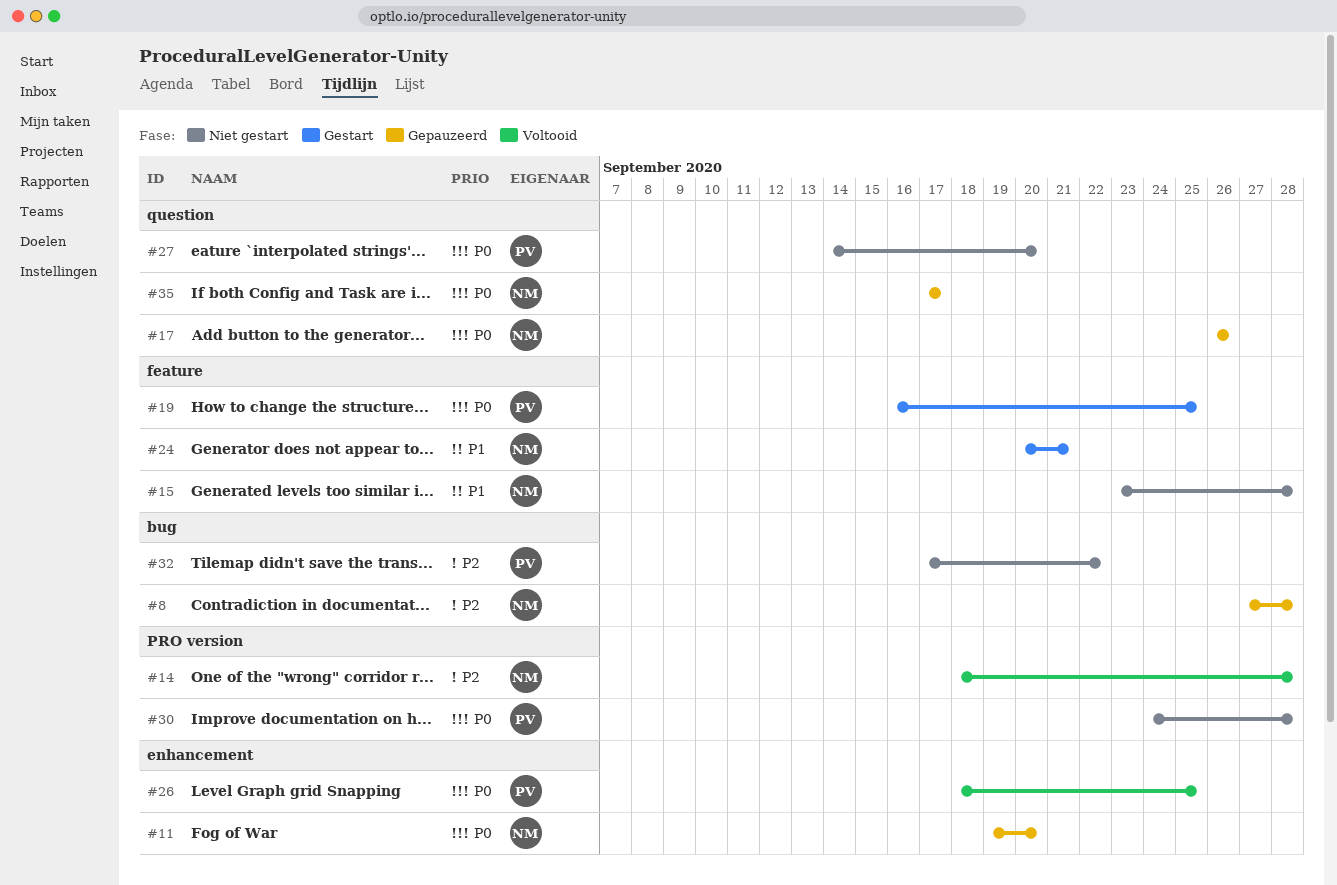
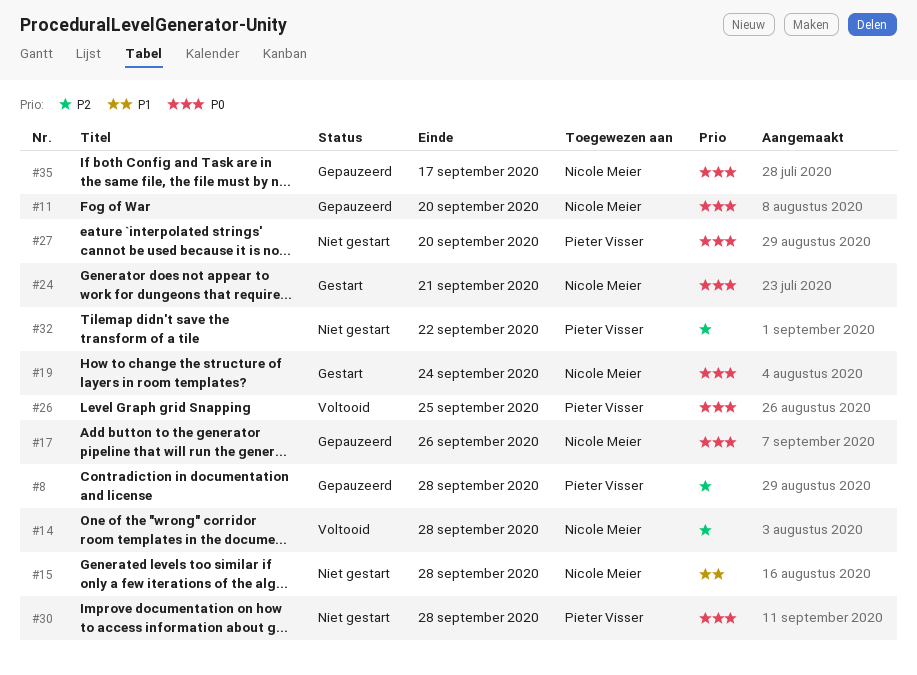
#8, owner: Nicole Meier -> Pieter Visser
#19, owner: Pieter Visser -> Nicole Meier
#19, due: Sep 25 -> Sep 24
#24, priority: P1 -> P0

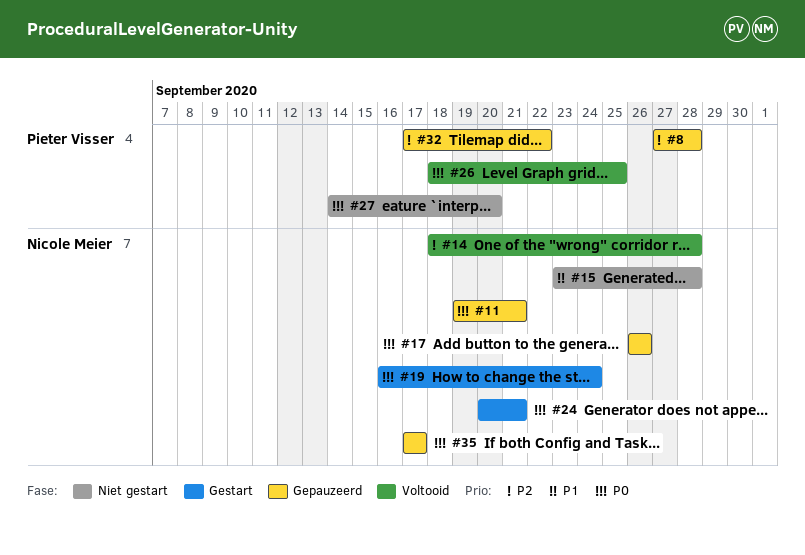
#11, due: Sep 20 -> Sep 21
#30: present -> none
#32, status: Niet gestart -> Gepauzeerd

